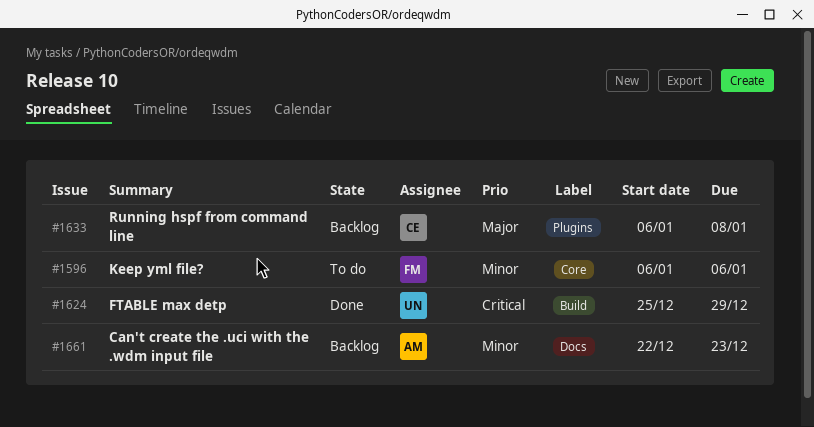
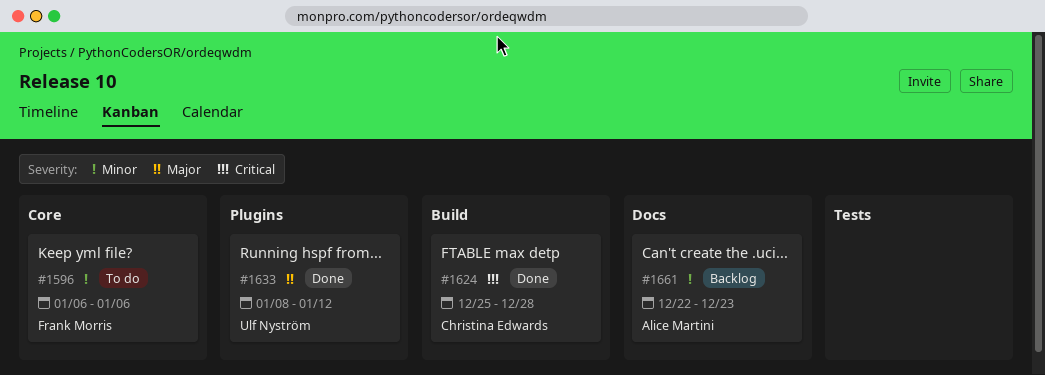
#1624, owner: Ulf Nyström -> Christina Edwards
#1624, due: Dec 29 -> Dec 28
#1633, status: Backlog -> Done
#1633, owner: Christina Edwards -> Ulf Nyström
#1633, start: Jan 6 -> Jan 8
#1633, due: Jan 8 -> Jan 12

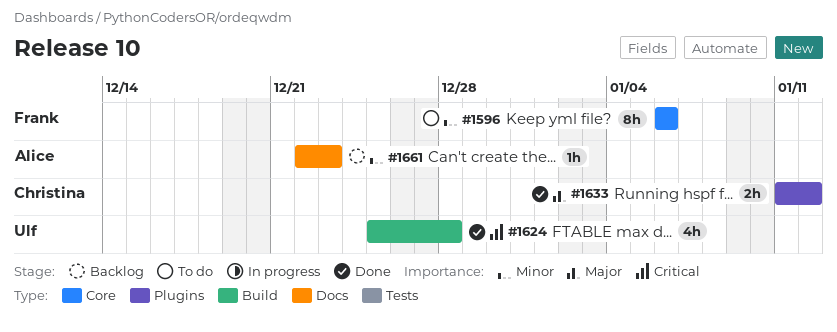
#1624, owner: Christina Edwards -> Ulf Nyström
#1633, owner: Ulf Nyström -> Christina Edwards
#1633, start: Jan 8 -> Jan 11

